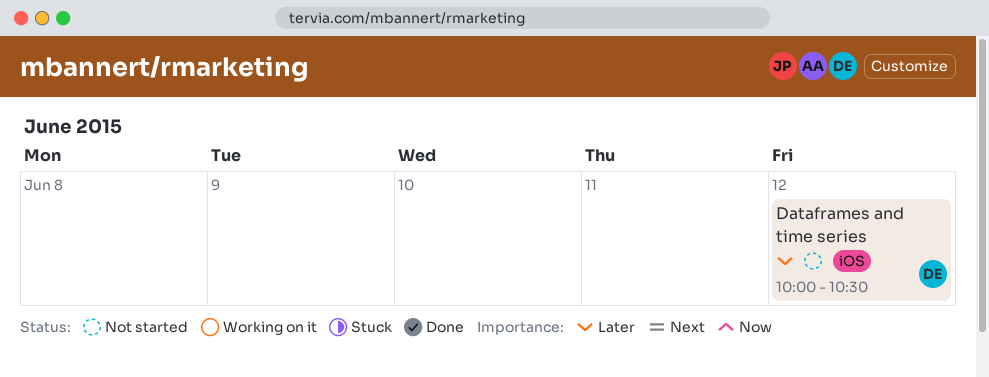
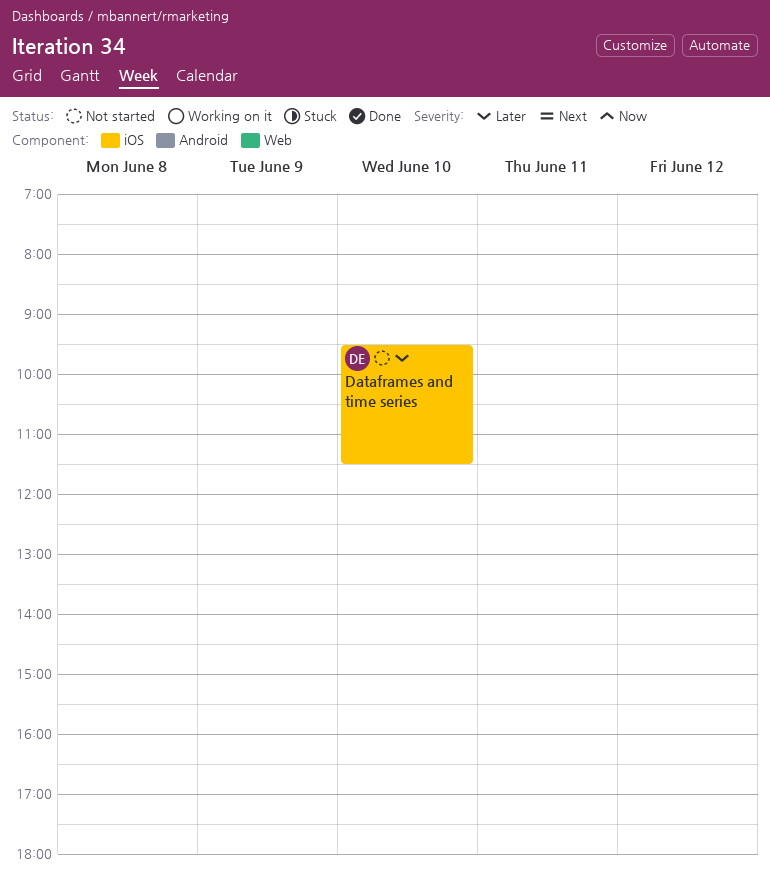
Dataframes and time series, day: Jun 12 -> Jun 10
Dataframes and time series, begins: 10:00 -> 09:30
Dataframes and time series, ends: 10:30 -> 11:30

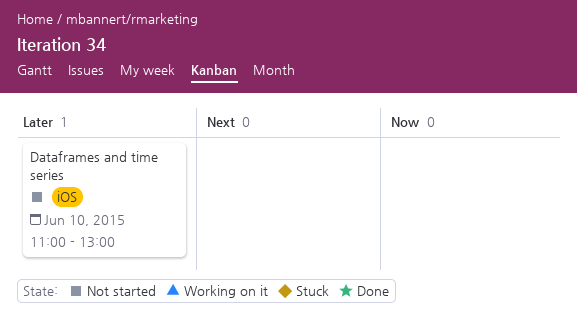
Dataframes and time series, begins: 09:30 -> 11:00
Dataframes and time series, ends: 11:30 -> 13:00

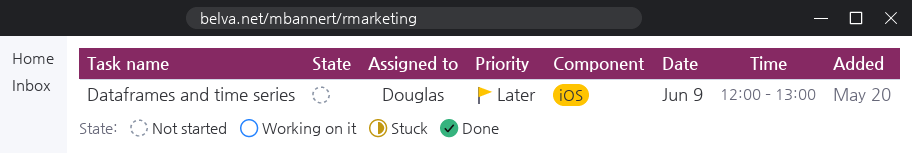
Dataframes and time series, day: Jun 10 -> Jun 9
Dataframes and time series, begins: 11:00 -> 12:00

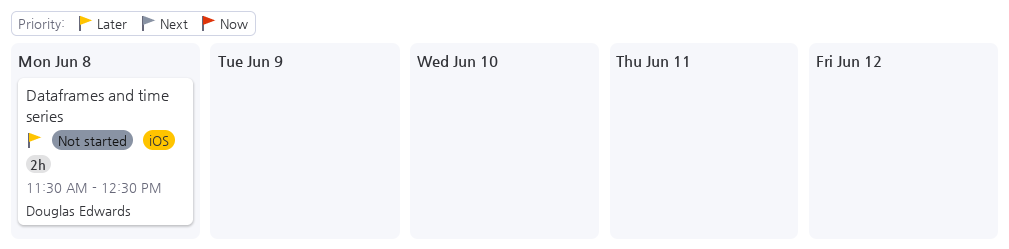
Dataframes and time series, day: Jun 9 -> Jun 8
Dataframes and time series, begins: 12:00 -> 11:30
Dataframes and time series, ends: 13:00 -> 12:30

